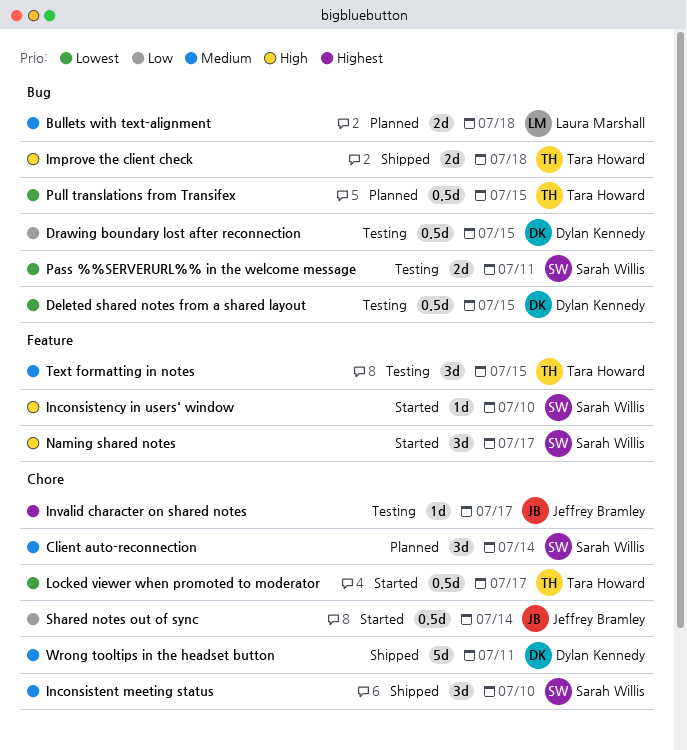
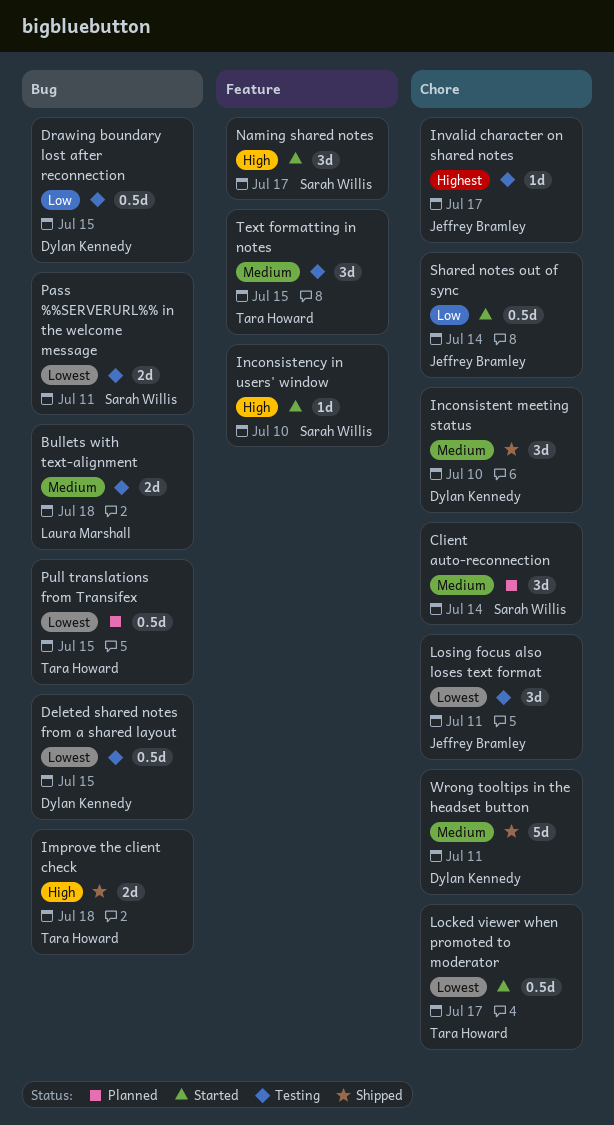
Bullets with text-alignment, status: Planned -> Testing
Inconsistent meeting status, owner: Sarah Willis -> Dylan Kennedy
Losing focus also loses text format: none -> present

